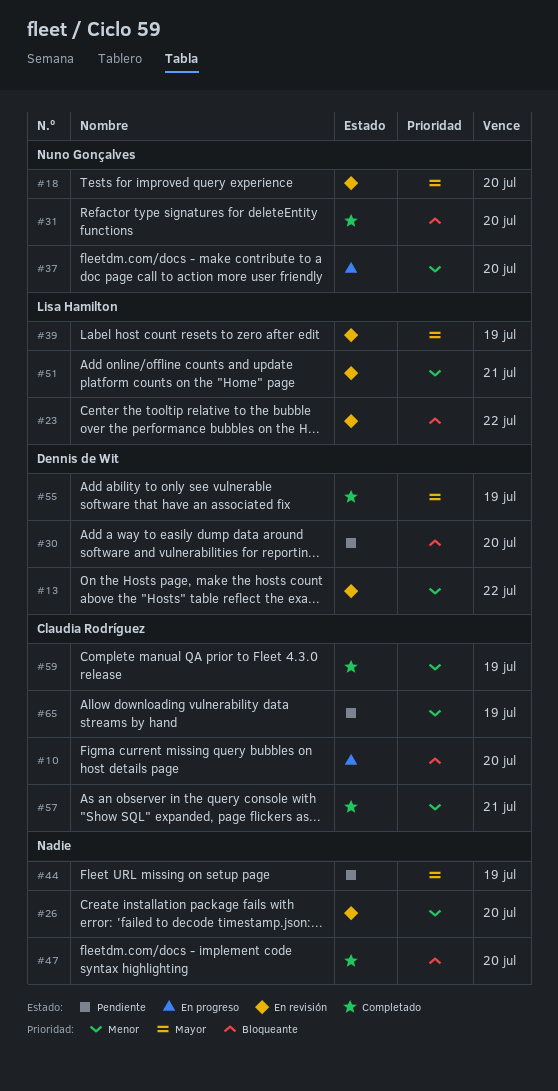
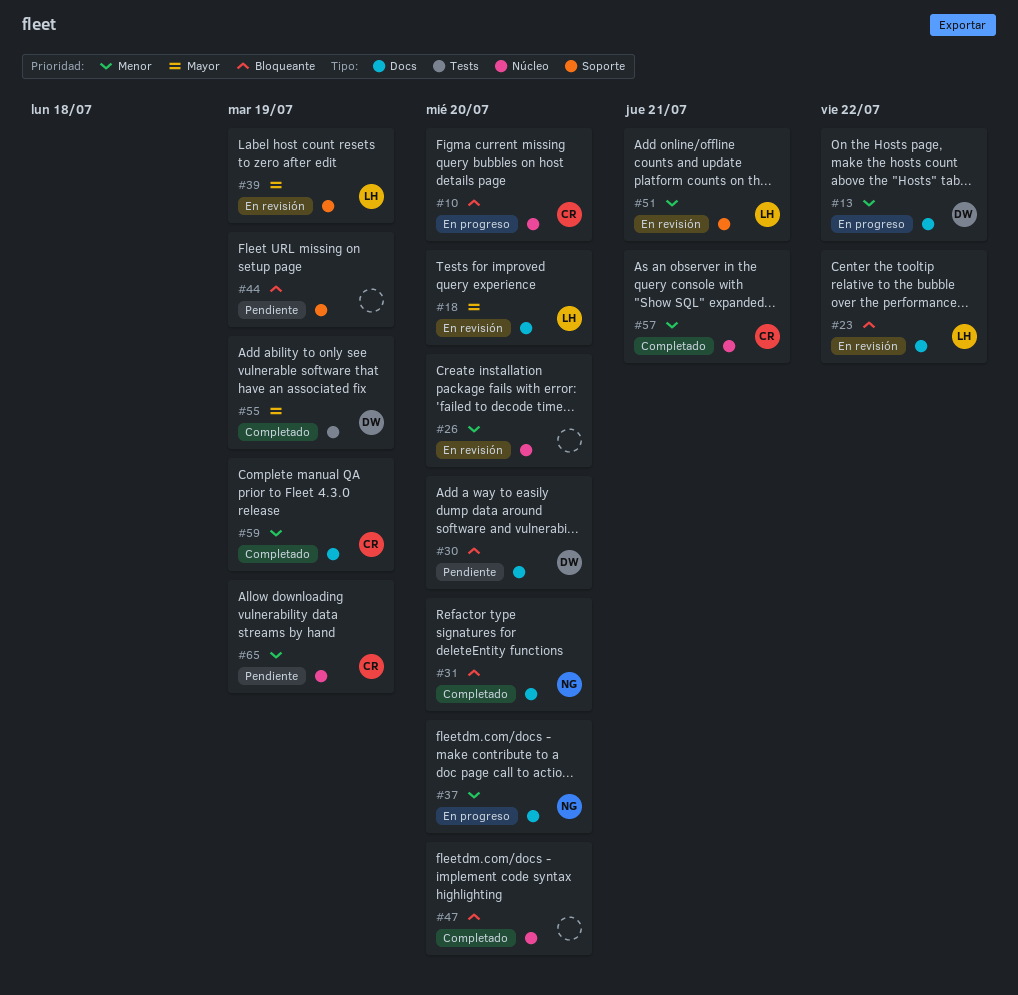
#13, status: En revisión -> En progreso
#18, owner: Nuno Gonçalves -> Lisa Hamilton
#44, priority: Mayor -> Bloqueante

